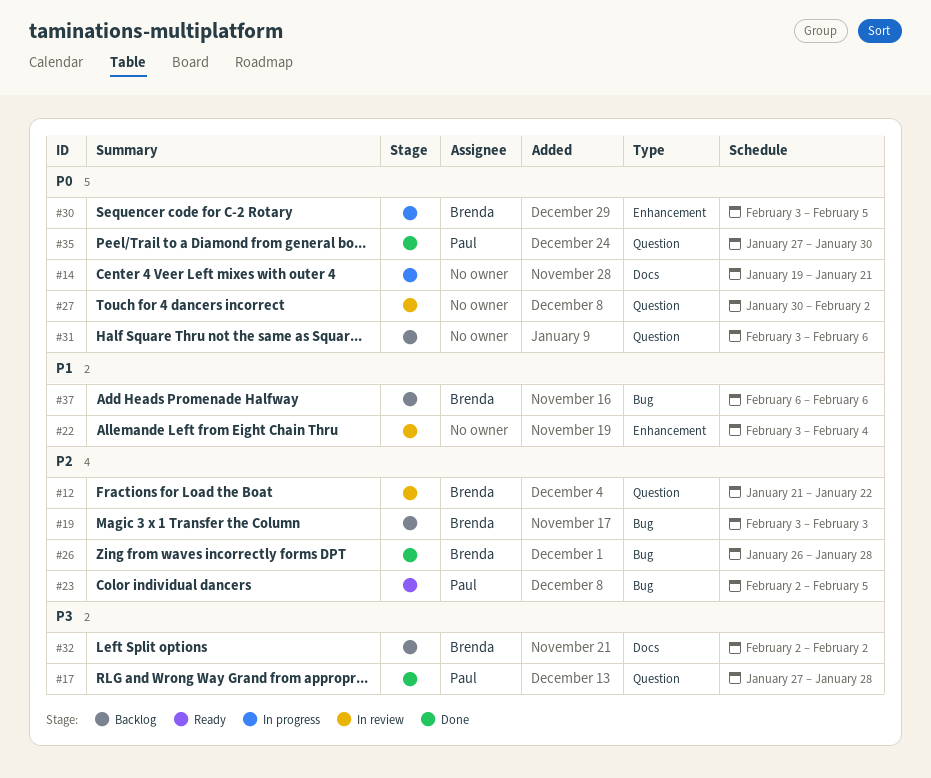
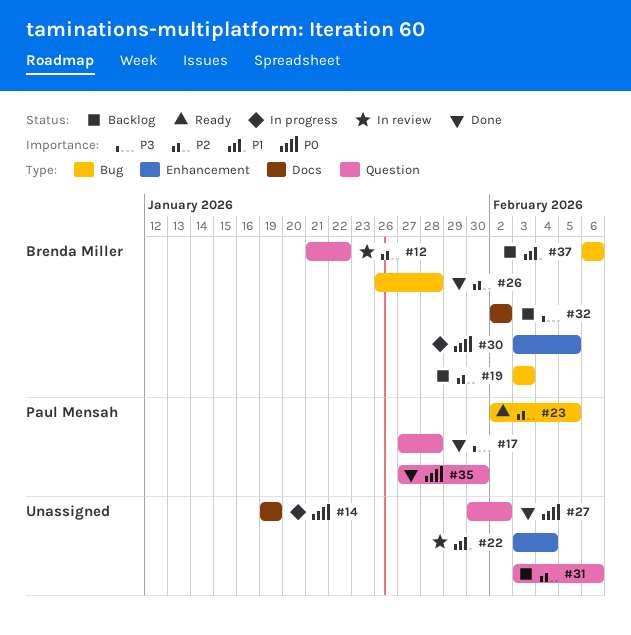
#14, due: Jan 21 -> Jan 19
#27, status: In review -> Done
#31, priority: P0 -> P2

